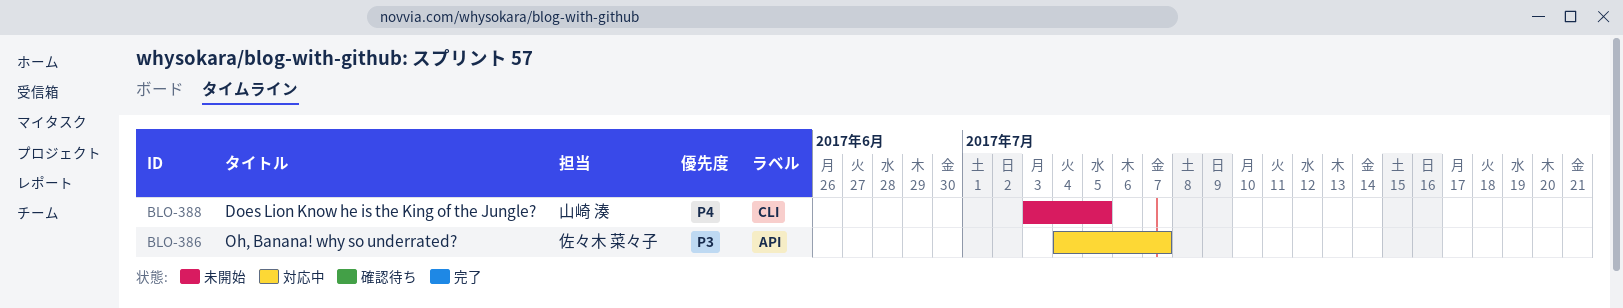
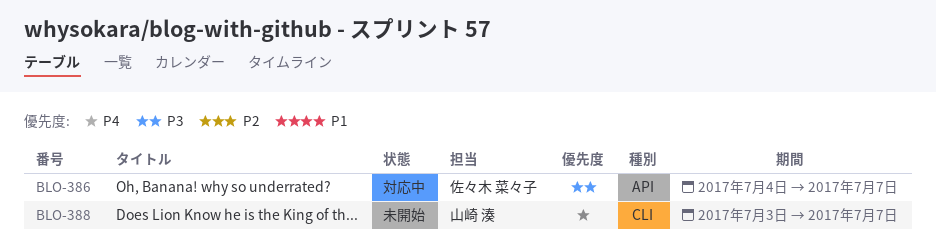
BLO-388, due: Jul 5 -> Jul 7

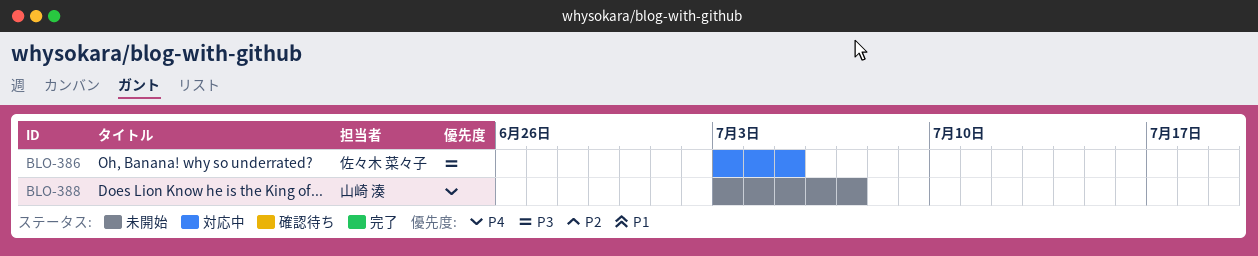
BLO-386, start: Jul 4 -> Jul 3
BLO-386, due: Jul 7 -> Jul 5

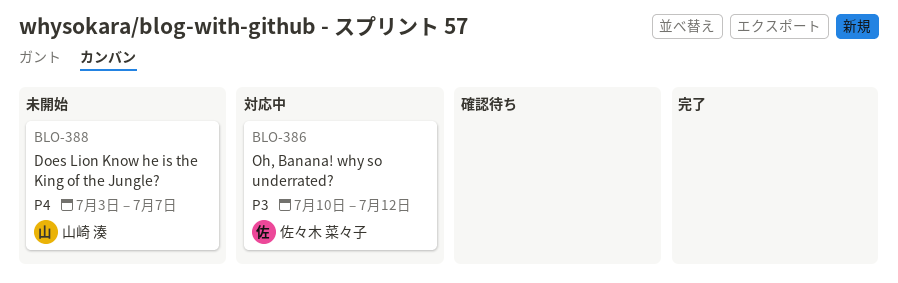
BLO-386, start: Jul 3 -> Jul 10
BLO-386, due: Jul 5 -> Jul 12

